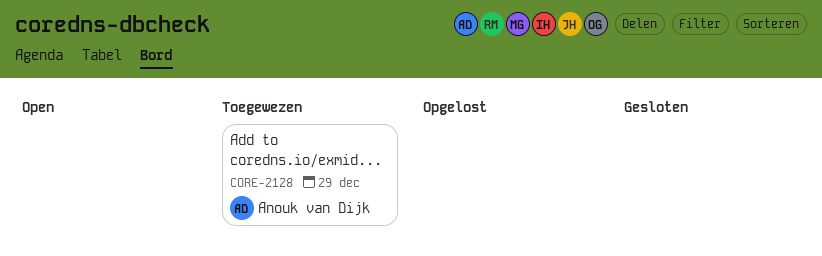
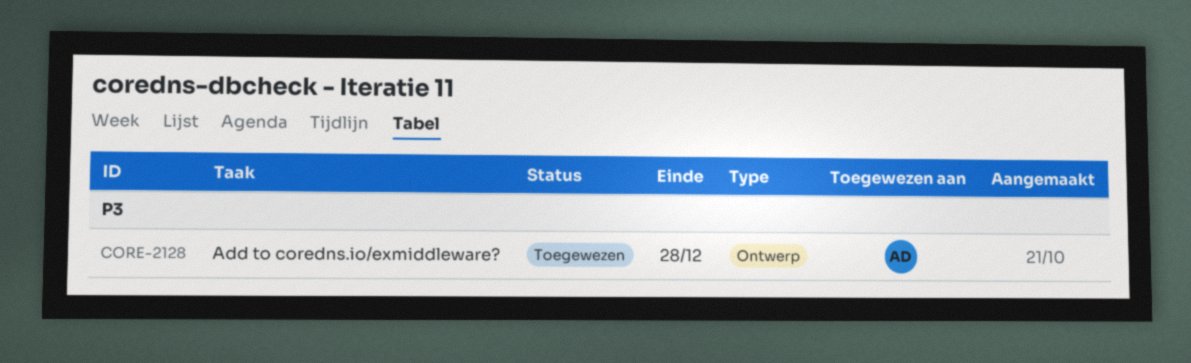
CORE-2128, due: Dec 29 -> Dec 28

